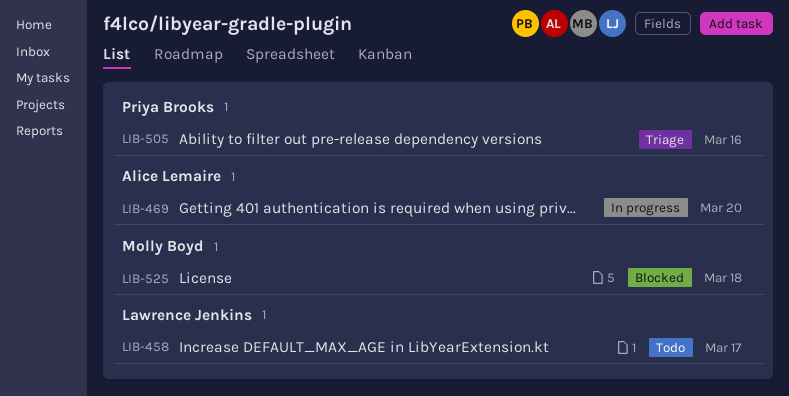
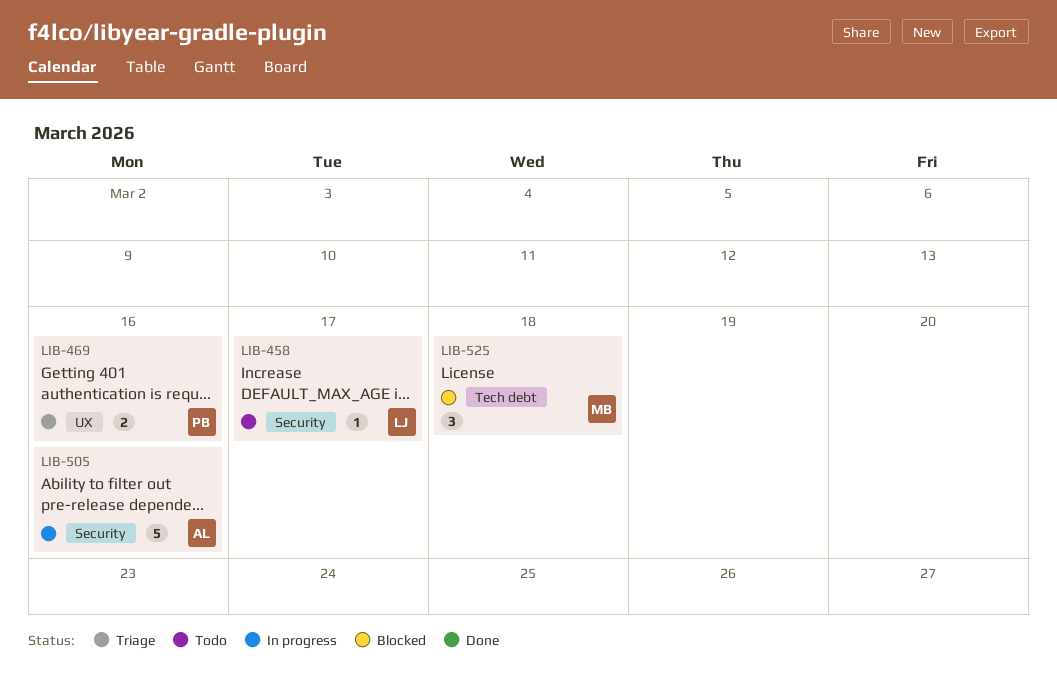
LIB-469, status: In progress -> Triage
LIB-469, owner: Alice Lemaire -> Priya Brooks
LIB-469, due: Mar 20 -> Mar 16
LIB-505, status: Triage -> In progress
LIB-505, owner: Priya Brooks -> Alice Lemaire

